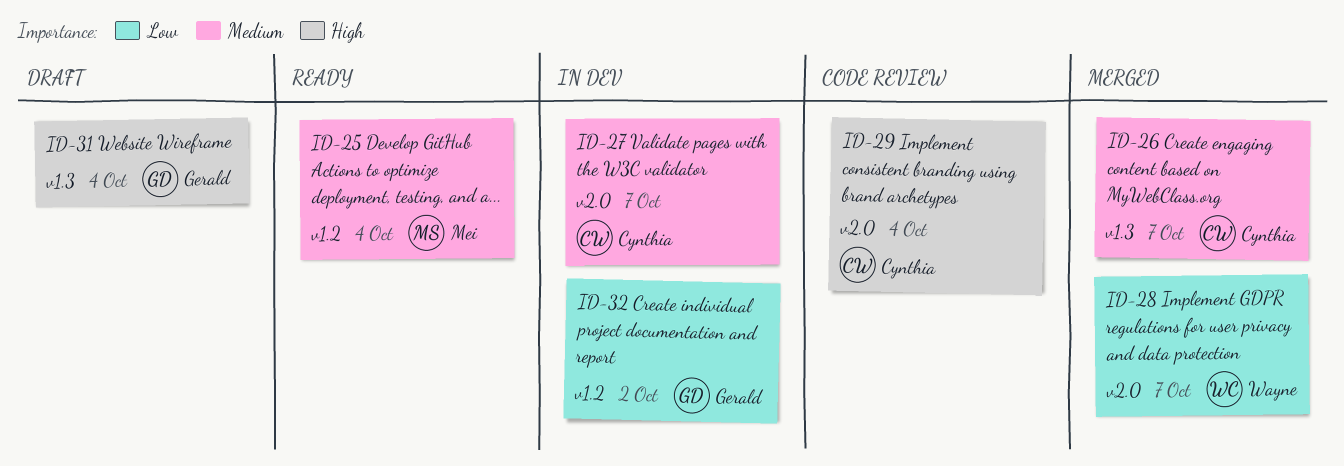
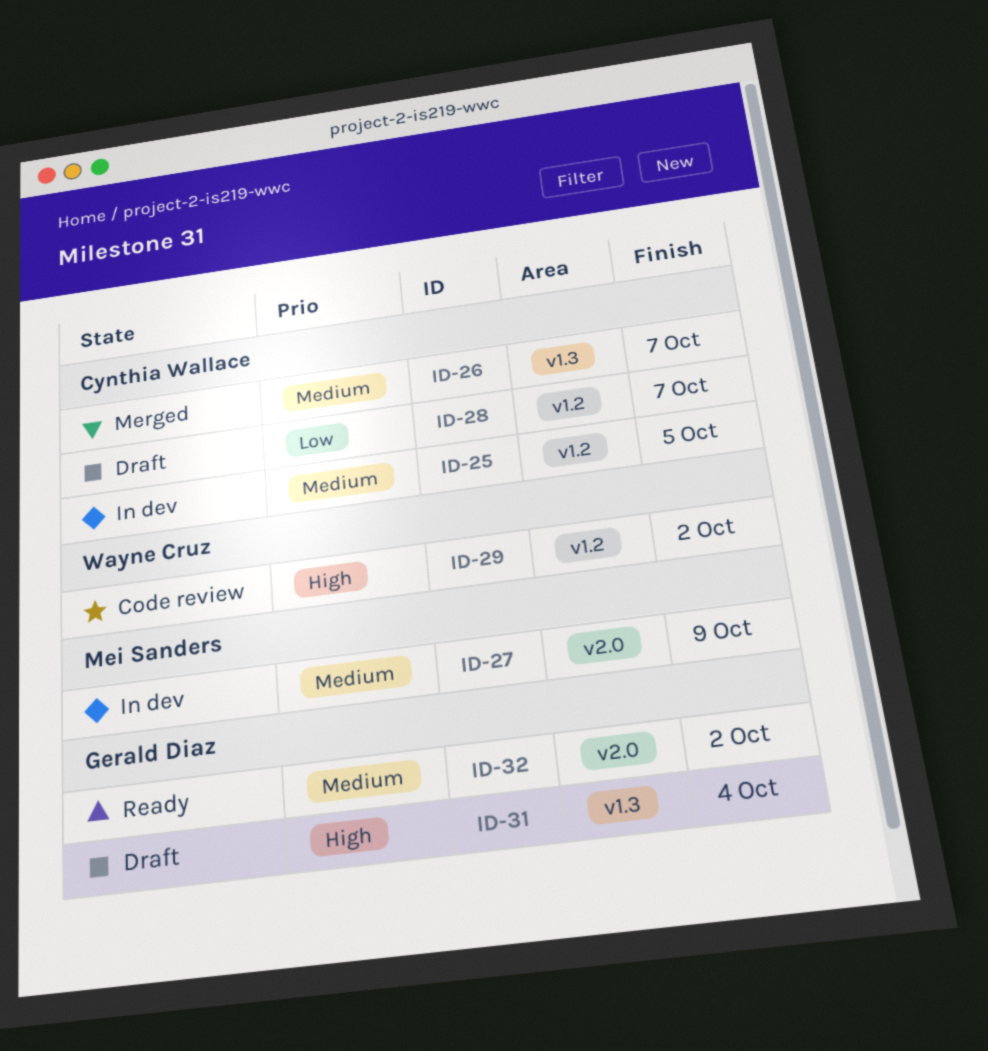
ID-25, status: Ready -> In dev
ID-25, owner: Mei Sanders -> Cynthia Wallace
ID-25, due: Oct 4 -> Oct 5
ID-27, owner: Cynthia Wallace -> Mei Sanders
ID-27, due: Oct 7 -> Oct 9
ID-28, status: Merged -> Draft
ID-28, owner: Wayne Cruz -> Cynthia Wallace
ID-28, label: v2.0 -> v1.2
ID-29, owner: Cynthia Wallace -> Wayne Cruz
ID-29, label: v2.0 -> v1.2
ID-29, due: Oct 4 -> Oct 2
ID-32, status: In dev -> Ready
ID-32, priority: Low -> Medium
ID-32, label: v1.2 -> v2.0

